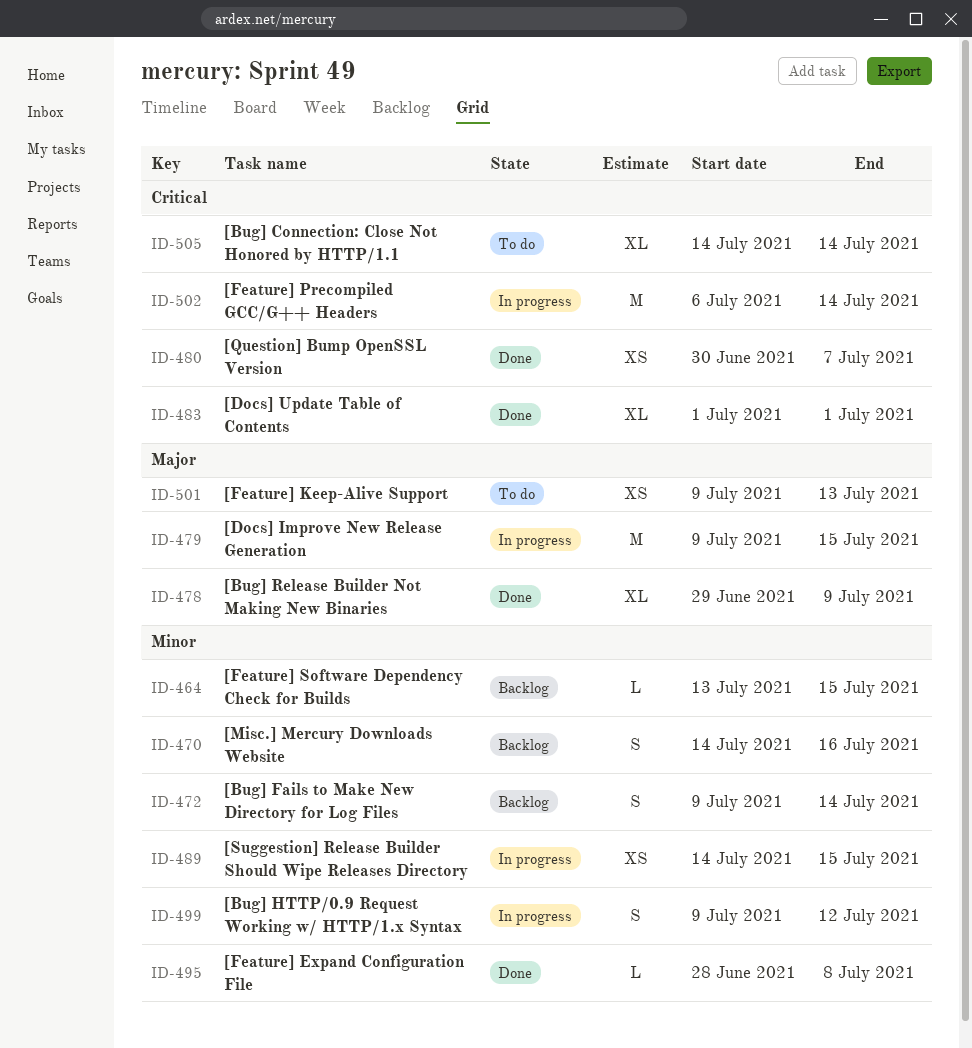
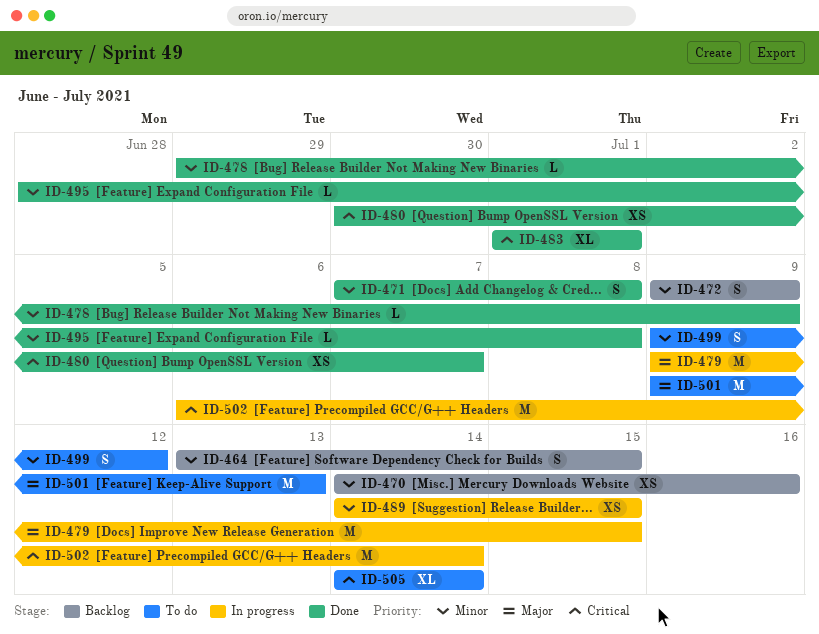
ID-464, estimate: L -> S
ID-470, estimate: S -> XS
ID-471: none -> present
ID-472, due: Jul 14 -> Jul 9
ID-478, priority: Major -> Minor
ID-478, estimate: XL -> L
ID-499, status: In progress -> To do
ID-501, estimate: XS -> M

